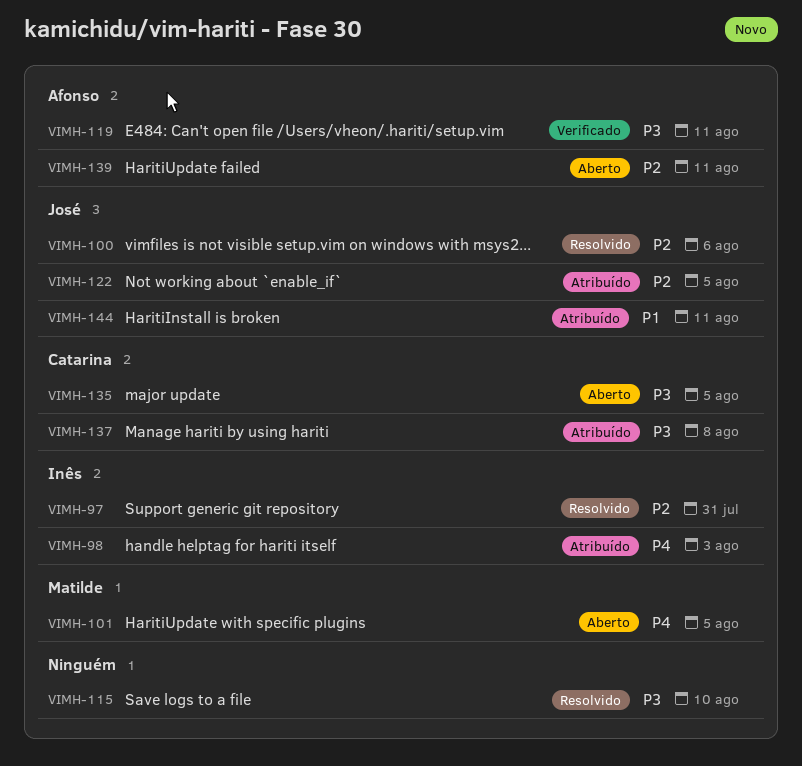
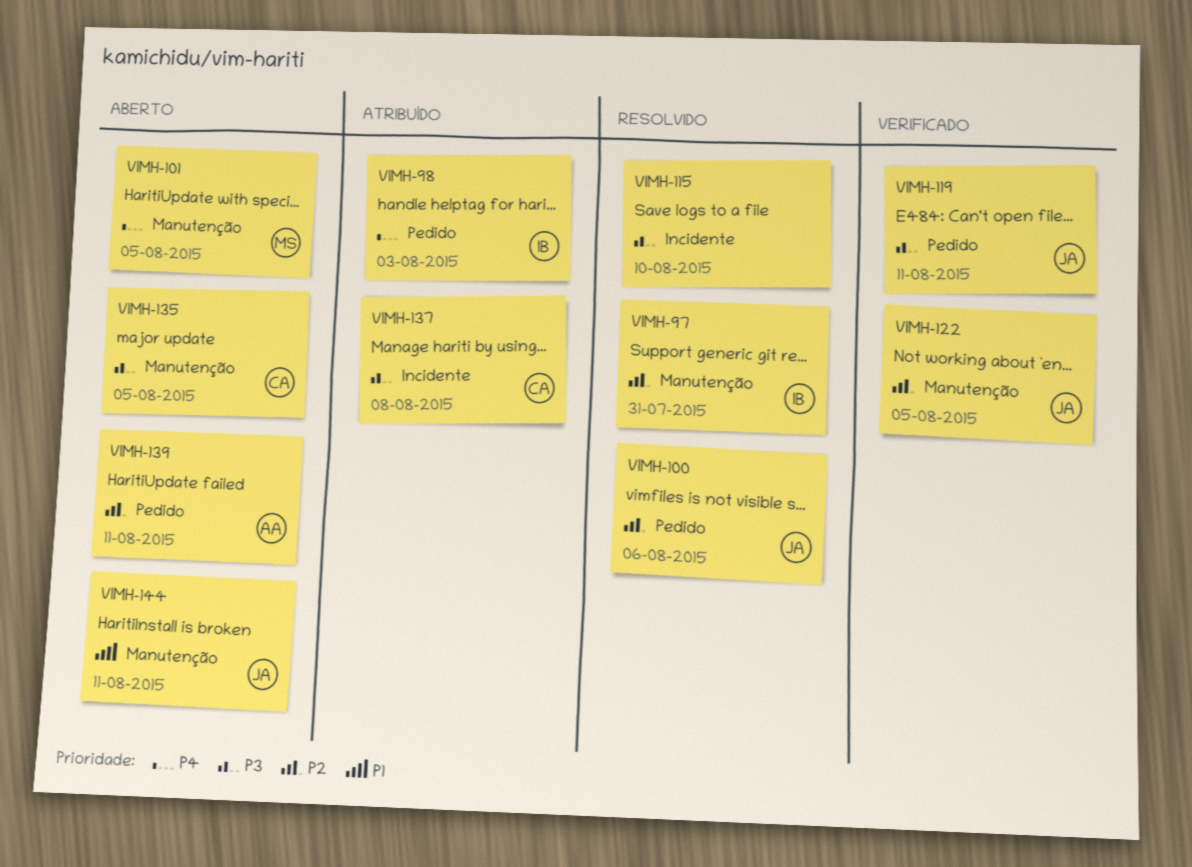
VIMH-119, owner: Afonso -> José
VIMH-122, status: Atribuído -> Verificado
VIMH-144, status: Atribuído -> Aberto

